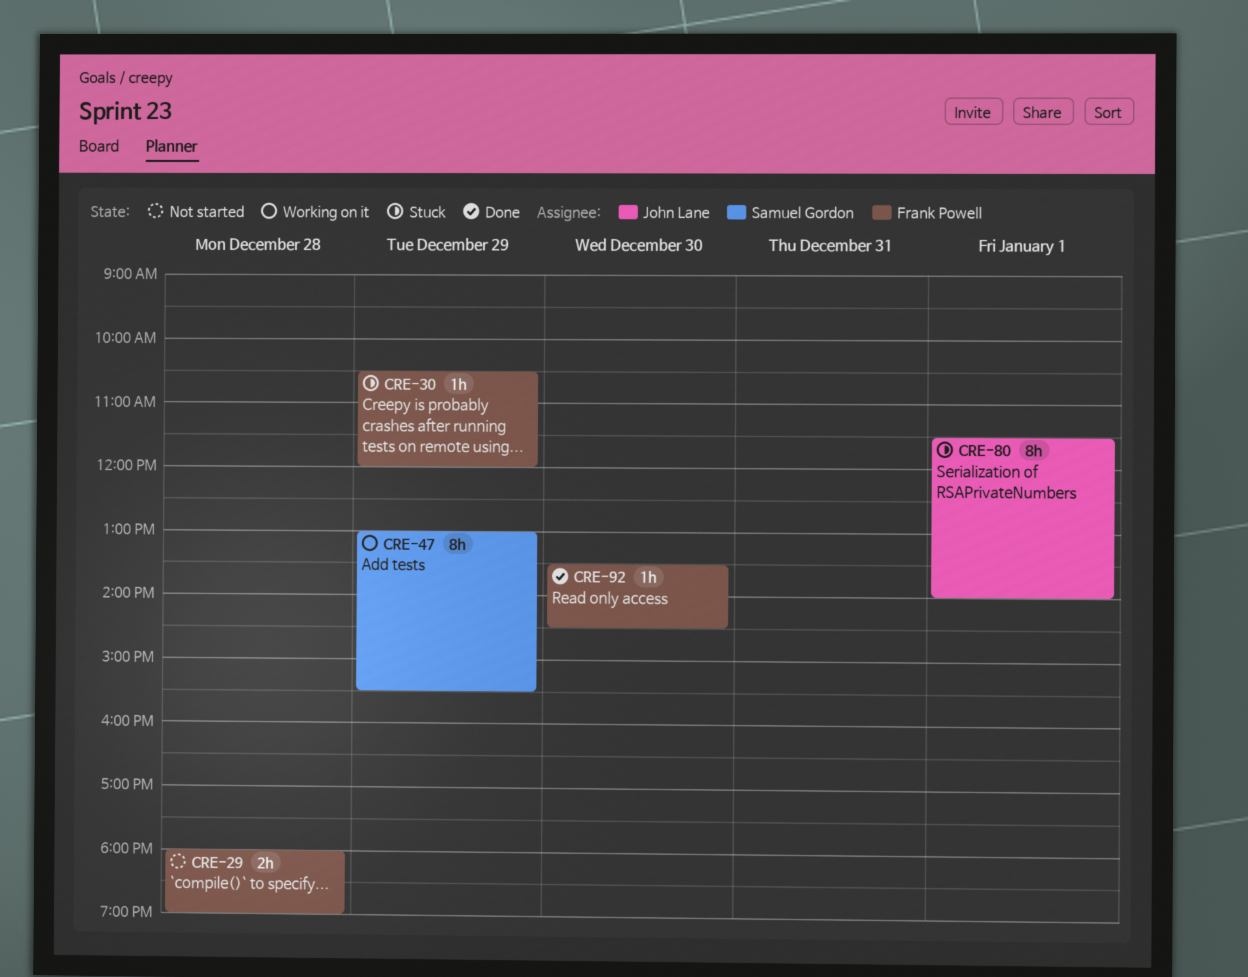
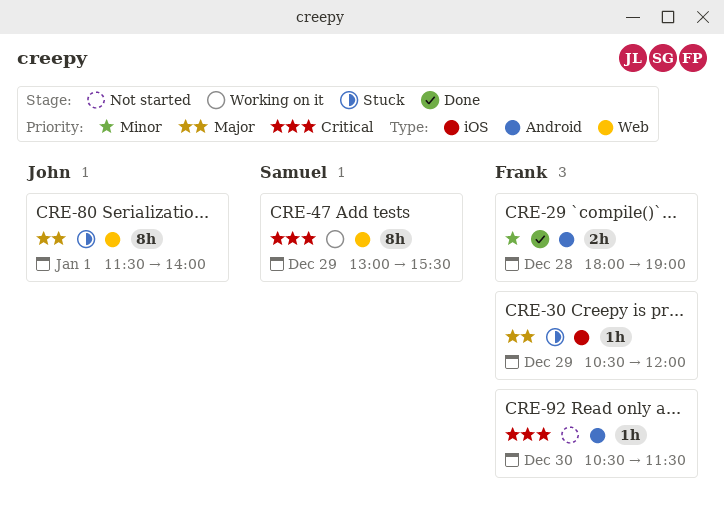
CRE-29, status: Not started -> Done
CRE-92, status: Done -> Not started
CRE-92, begins: 13:30 -> 10:30
CRE-92, ends: 14:30 -> 11:30

